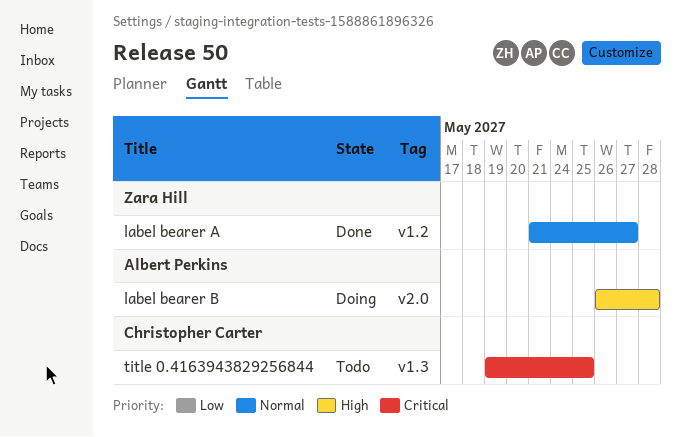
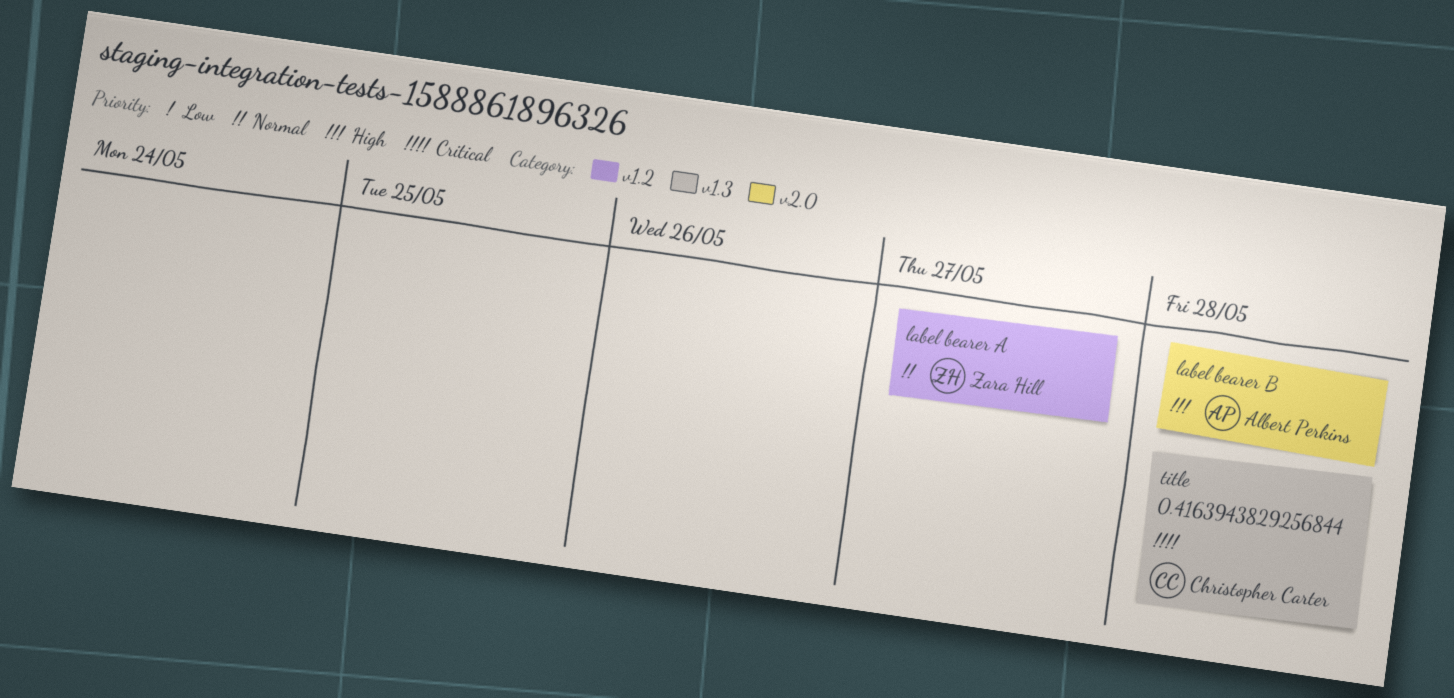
title 0.4163943829256844, due: May 25 -> May 28

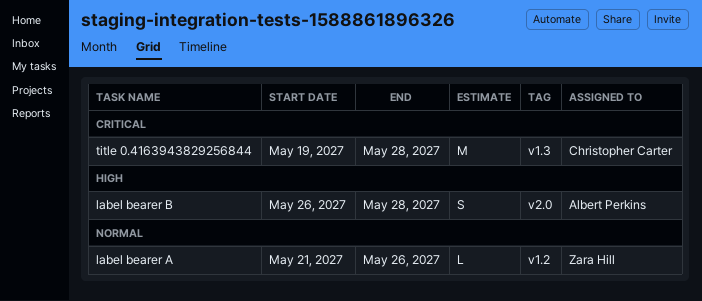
label bearer A, due: May 27 -> May 26

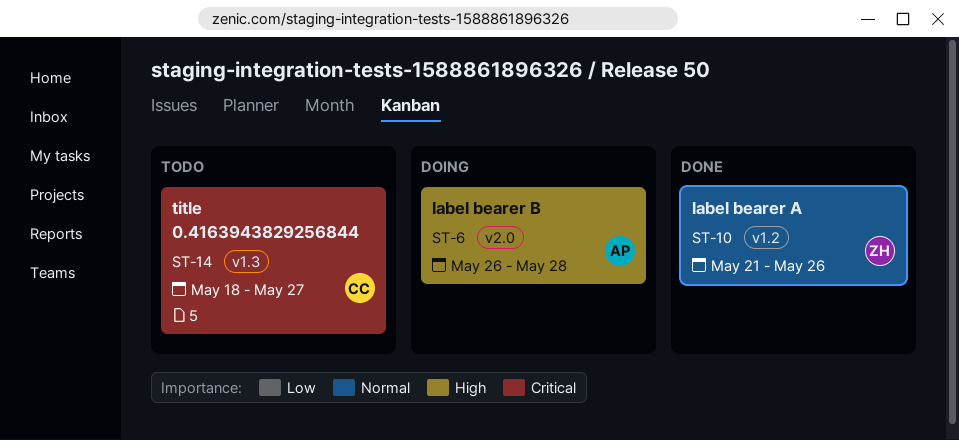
title 0.4163943829256844, start: May 19 -> May 18
title 0.4163943829256844, due: May 28 -> May 27

